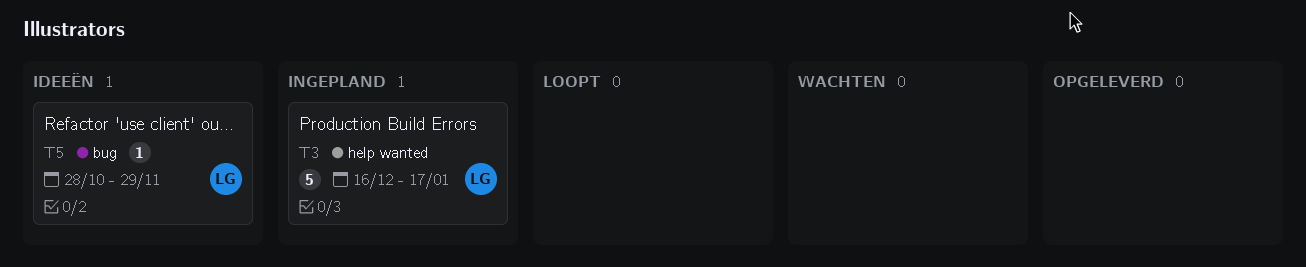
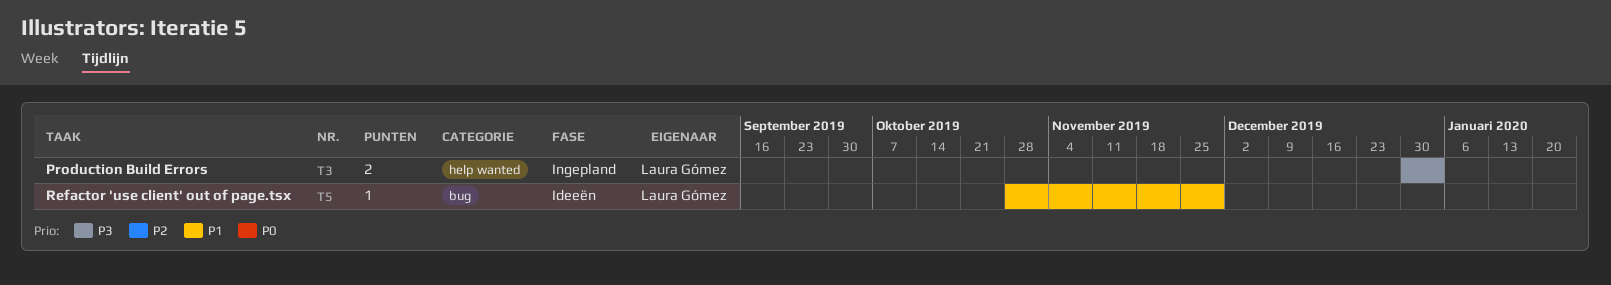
T3, estimate: 5 -> 2
T3, start: Dec 16 -> Dec 30
T3, due: Jan 17 -> Jan 3

